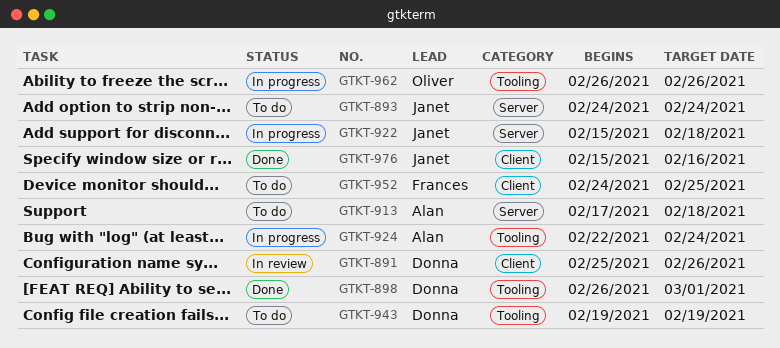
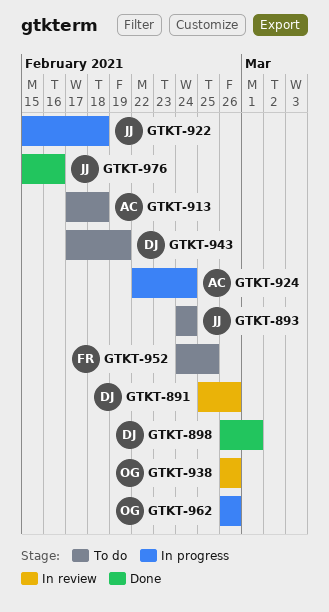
GTKT-938: none -> present
GTKT-943, start: Feb 19 -> Feb 17

